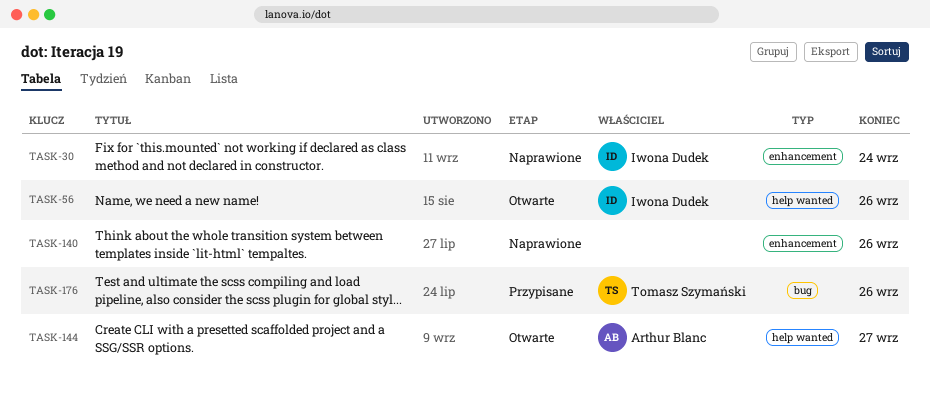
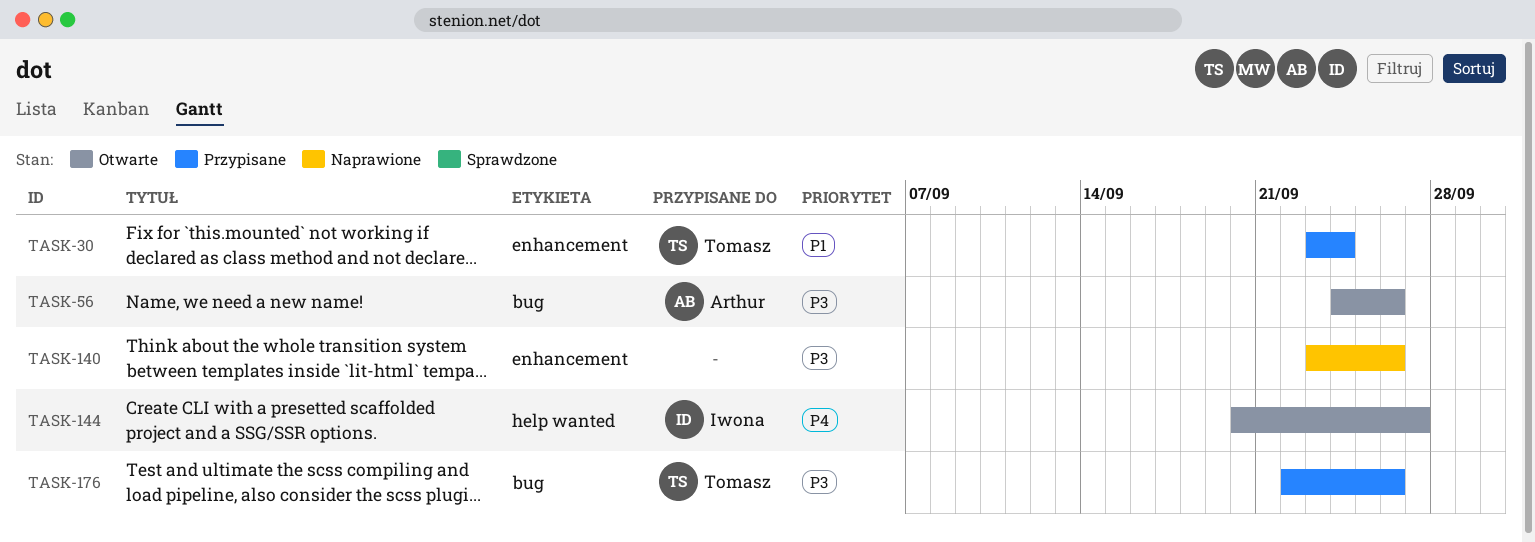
TASK-30, status: Naprawione -> Przypisane
TASK-30, owner: Iwona Dudek -> Tomasz Szymański
TASK-56, owner: Iwona Dudek -> Arthur Blanc
TASK-56, label: help wanted -> bug
TASK-144, owner: Arthur Blanc -> Iwona Dudek

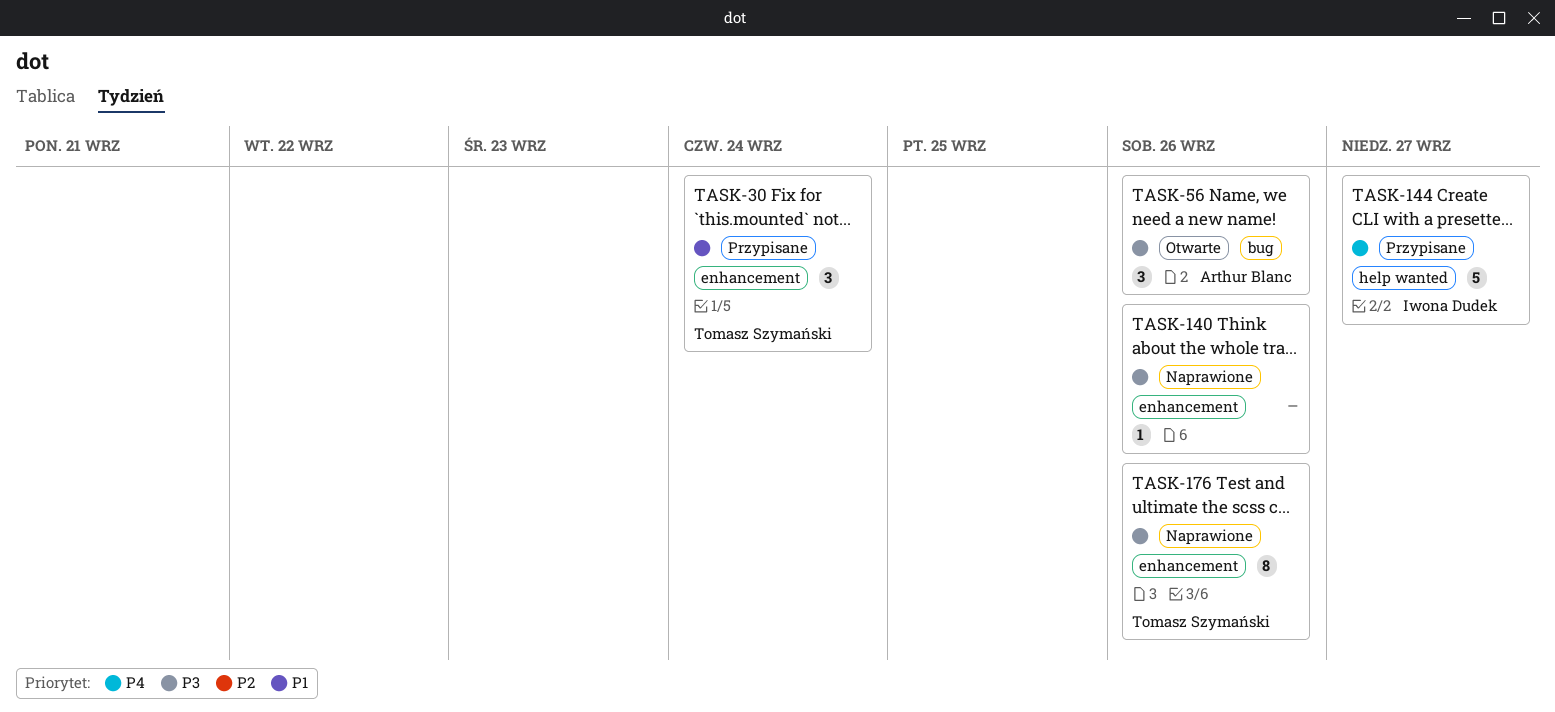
TASK-144, status: Otwarte -> Przypisane
TASK-176, status: Przypisane -> Naprawione
TASK-176, label: bug -> enhancement

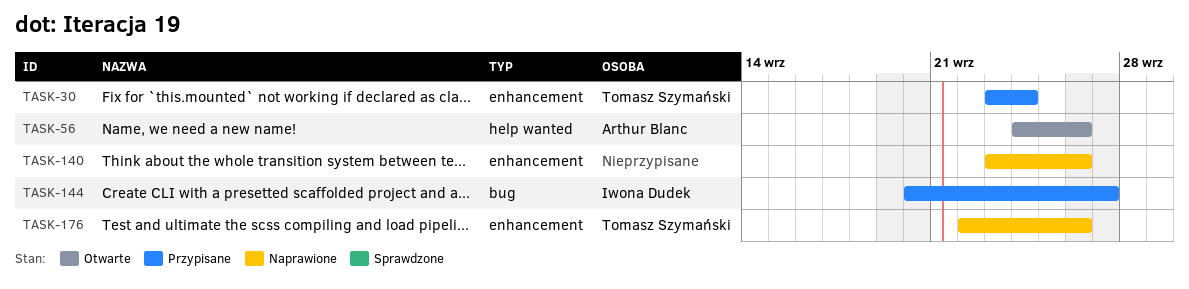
TASK-56, label: bug -> help wanted
TASK-144, label: help wanted -> bug

